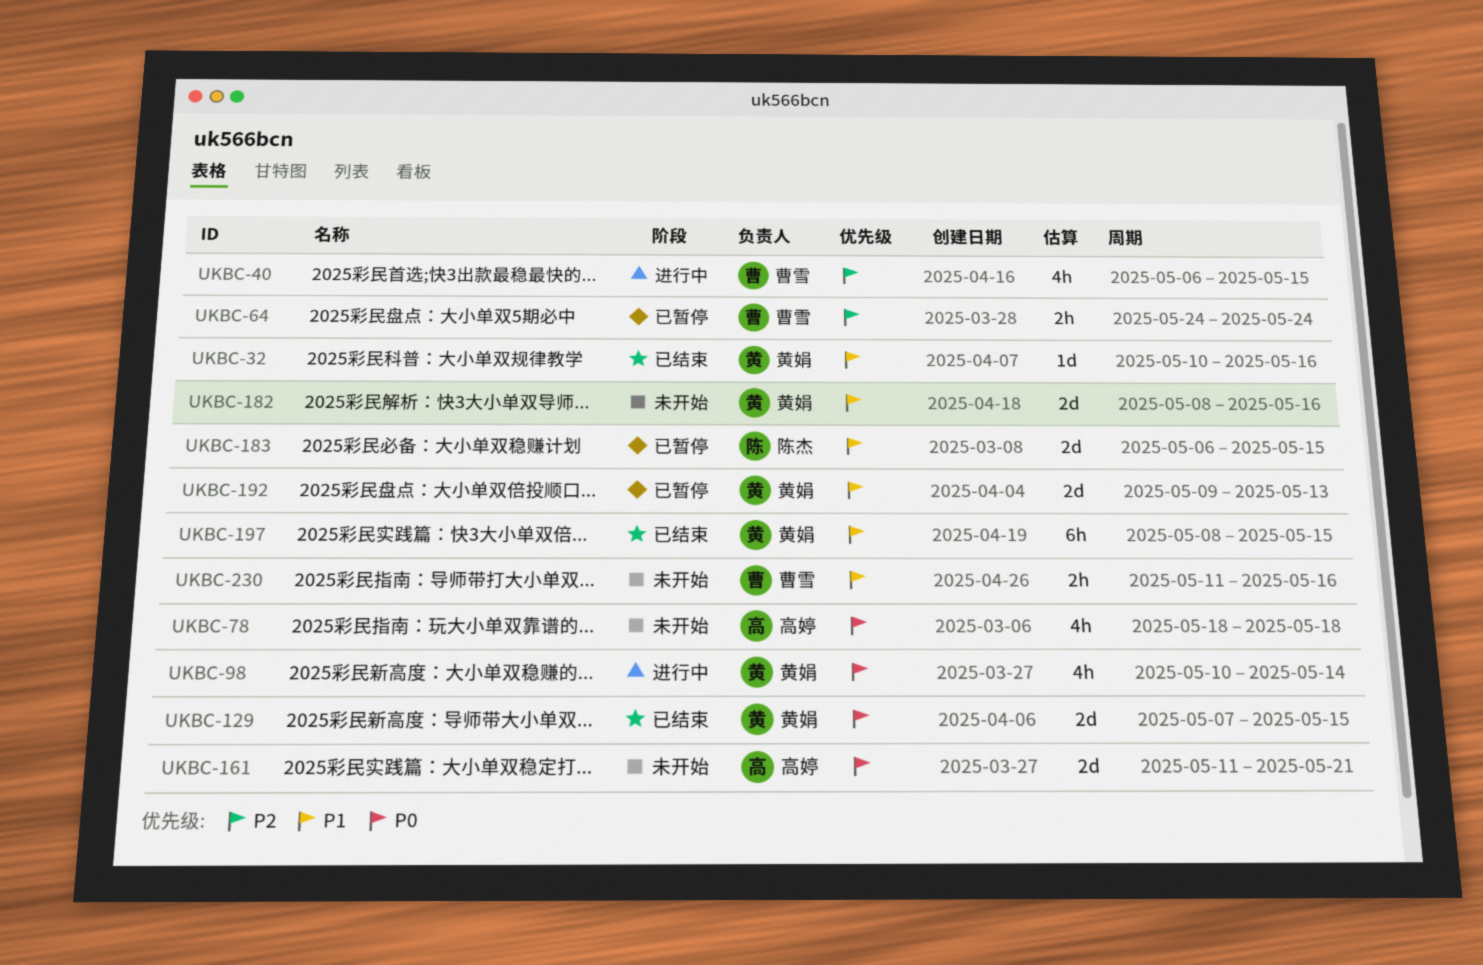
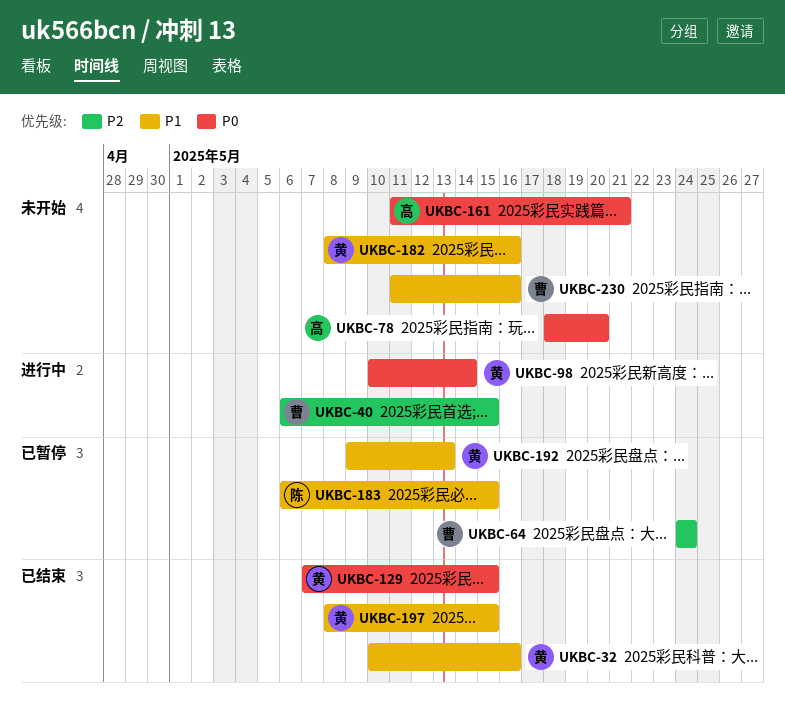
UKBC-78, due: May 18 -> May 20

